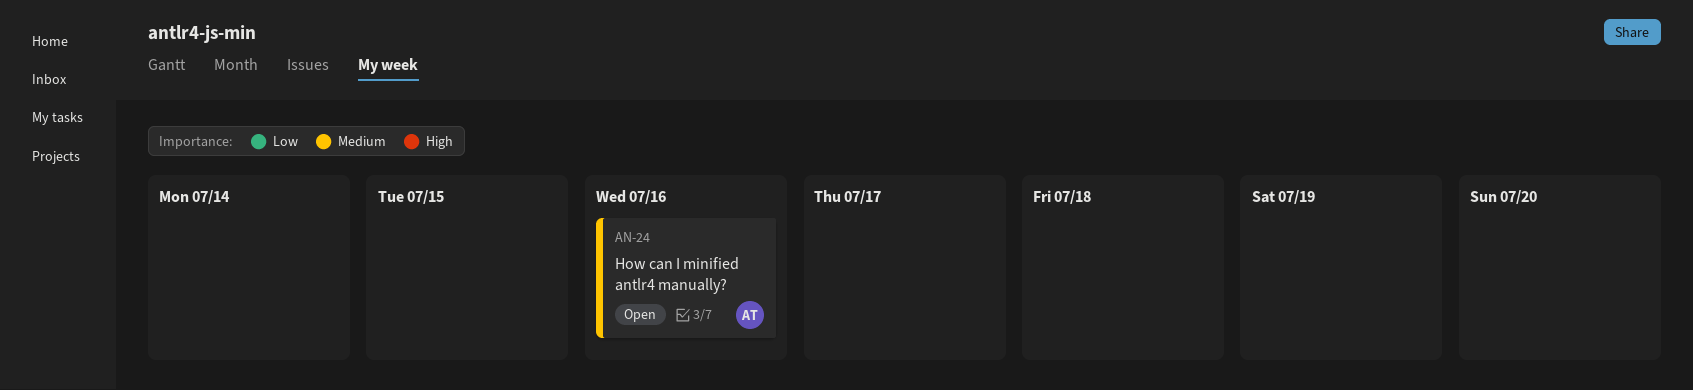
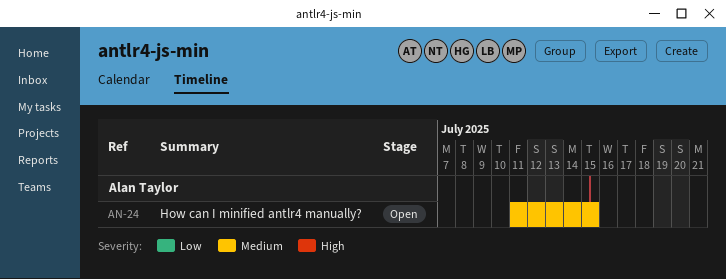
AN-24, due: Jul 16 -> Jul 15

